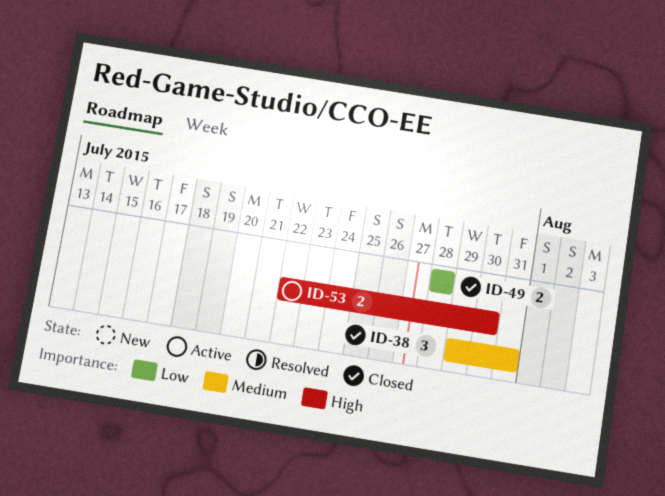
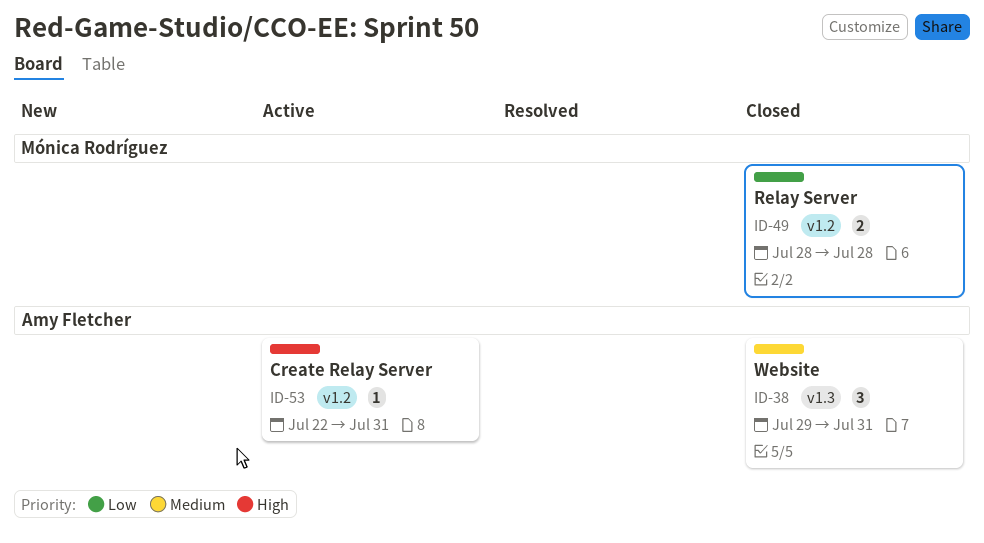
ID-53, estimate: 2 -> 1
ID-53, due: Jul 30 -> Jul 31

